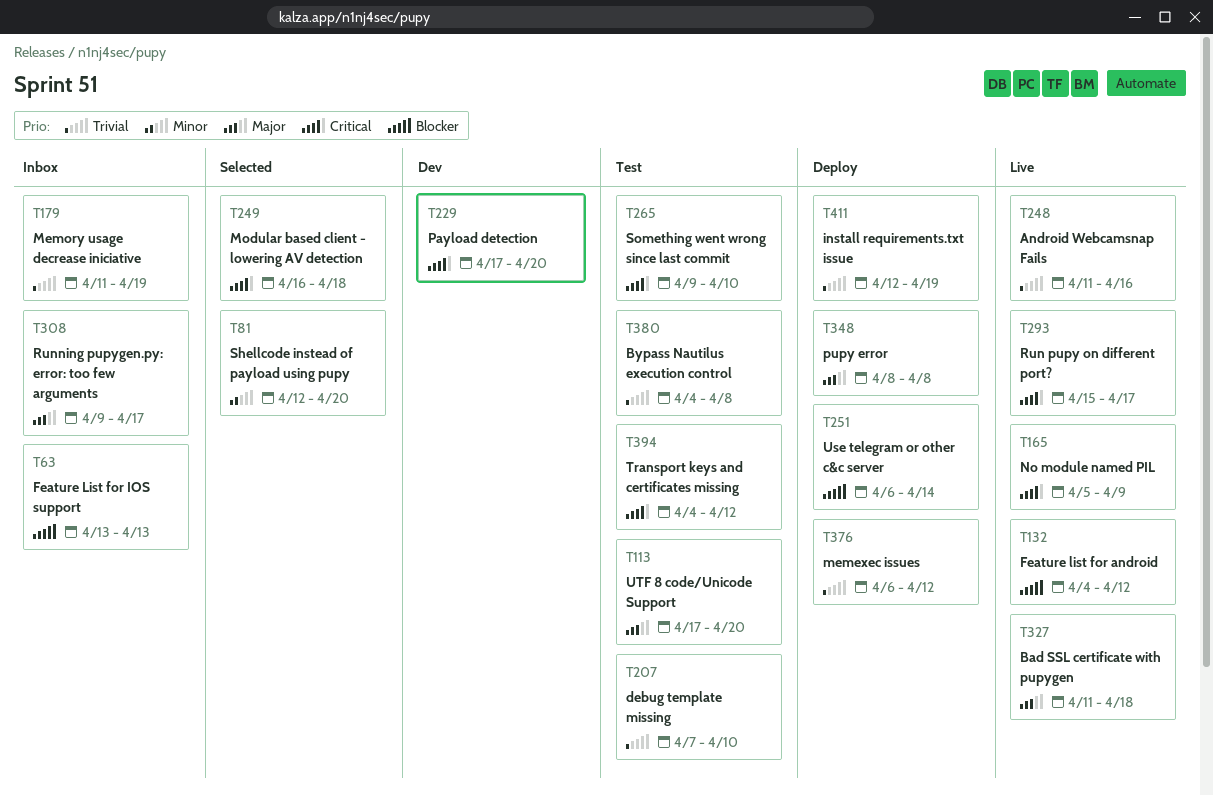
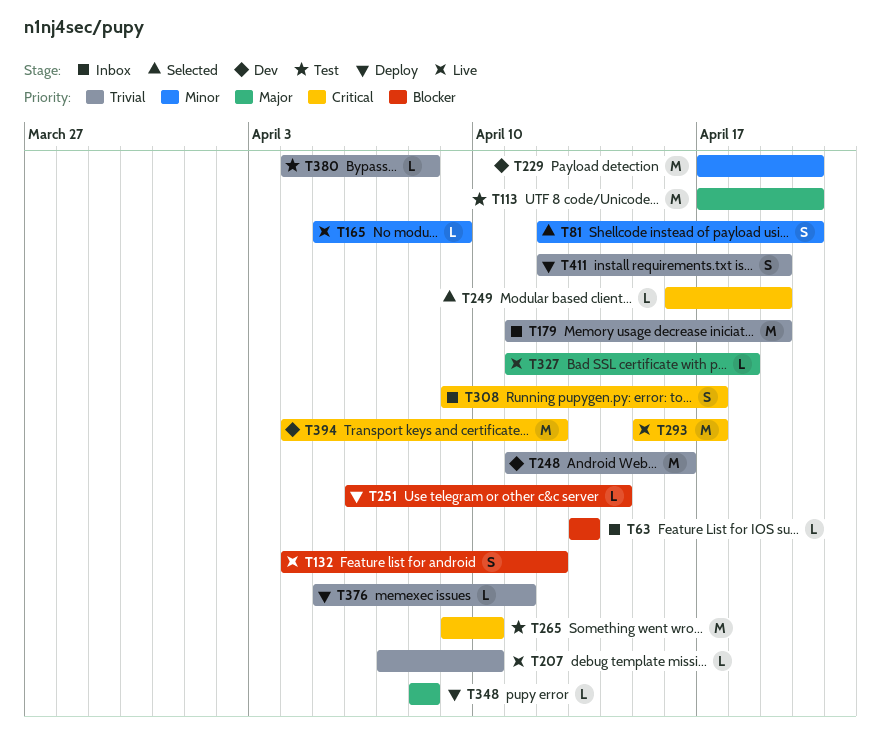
T165, priority: Critical -> Minor
T207, status: Test -> Live
T229, priority: Critical -> Minor
T248, status: Live -> Dev
T249, due: Apr 18 -> Apr 19
T308, priority: Major -> Critical
T376, start: Apr 6 -> Apr 5
T376, due: Apr 12 -> Apr 11
T394, status: Test -> Dev

